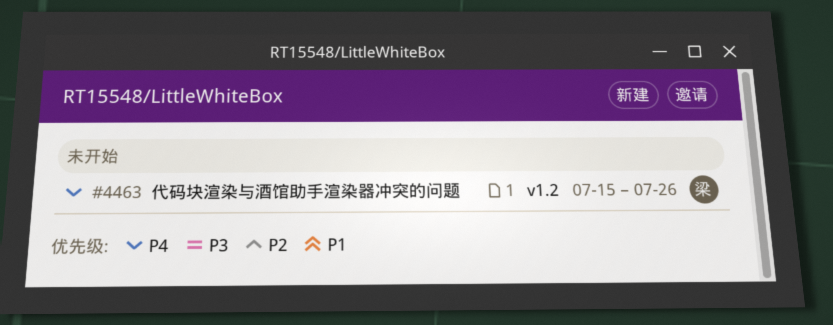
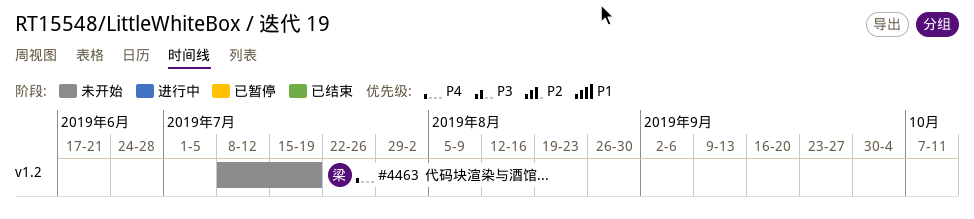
#4463, start: Jul 15 -> Jul 8
#4463, due: Jul 26 -> Jul 19

